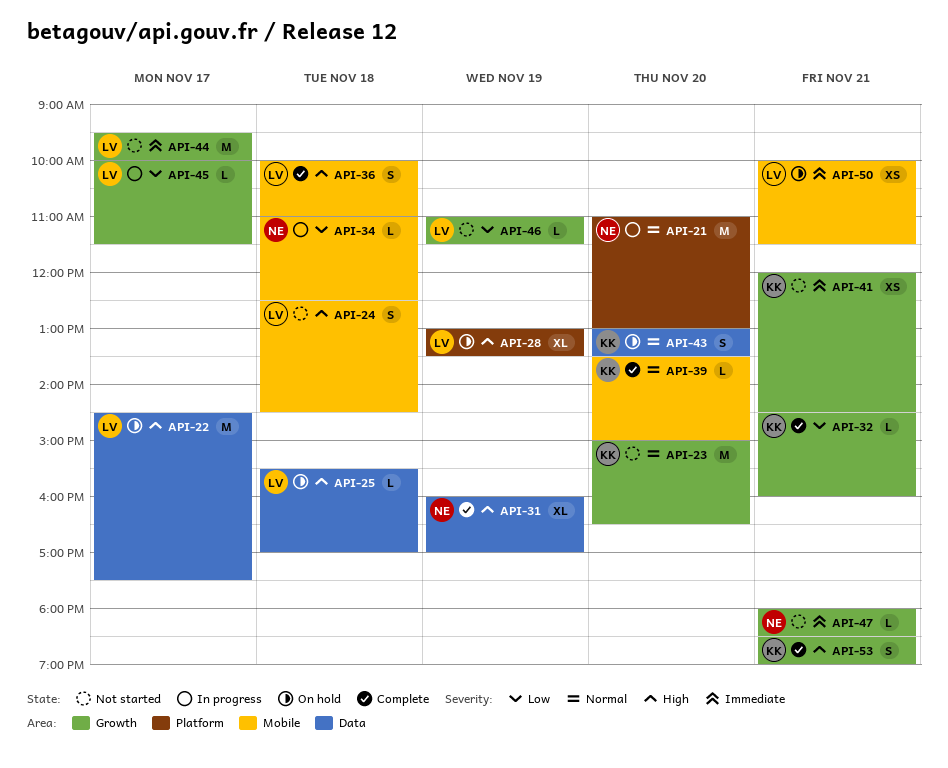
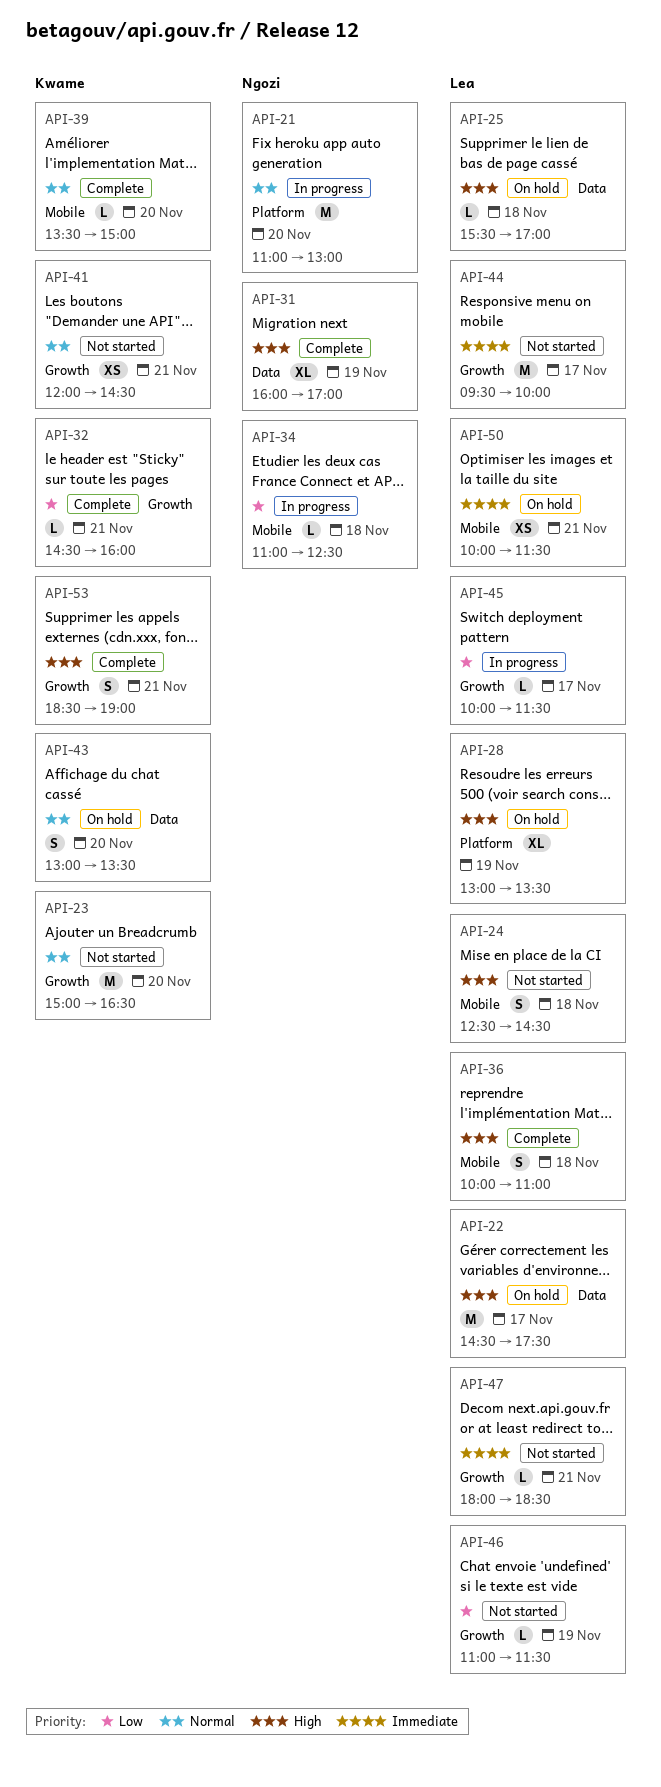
API-41, priority: Immediate -> Normal
API-47, owner: Ngozi -> Lea

